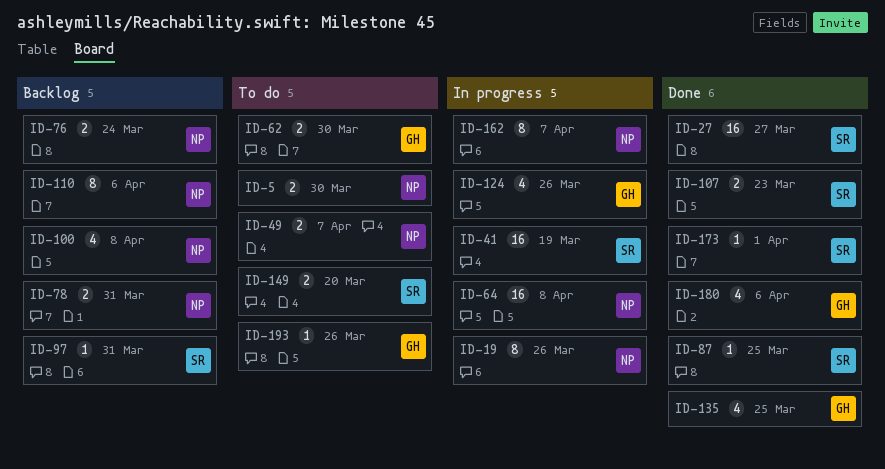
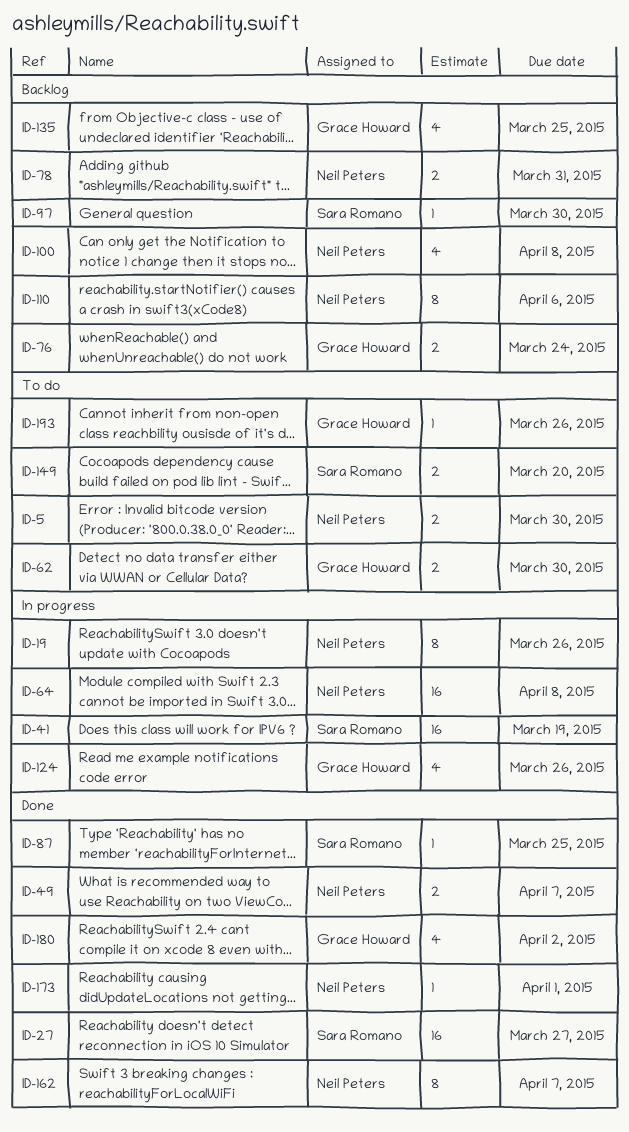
ID-49, status: To do -> Done
ID-76, owner: Neil Peters -> Grace Howard
ID-97, due: Mar 31 -> Mar 30
ID-107: present -> none
ID-135, status: Done -> Backlog
ID-162, status: In progress -> Done
ID-173, owner: Sara Romano -> Neil Peters
ID-180, due: Apr 6 -> Apr 2

